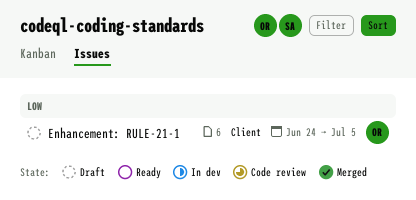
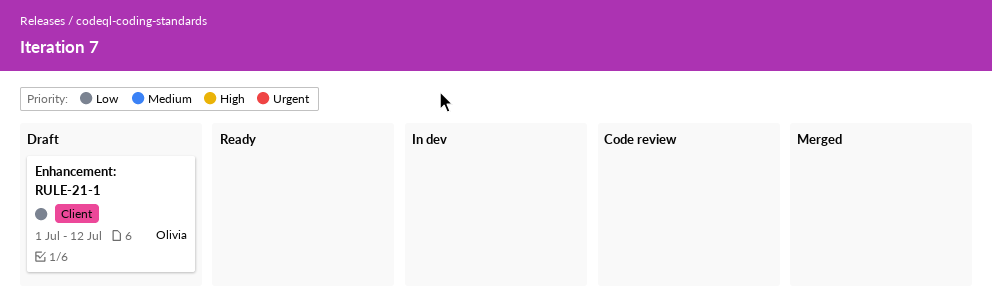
Enhancement: RULE-21-1, start: Jun 24 -> Jul 1
Enhancement: RULE-21-1, due: Jul 5 -> Jul 12

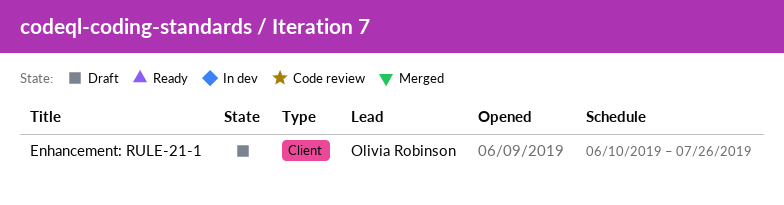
Enhancement: RULE-21-1, start: Jul 1 -> Jun 10
Enhancement: RULE-21-1, due: Jul 12 -> Jul 26

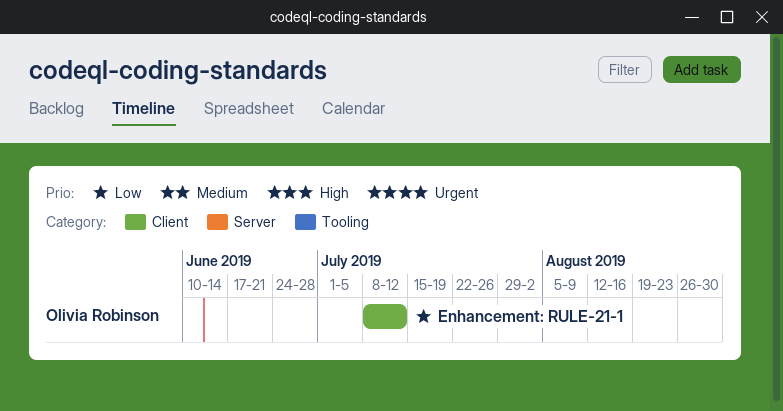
Enhancement: RULE-21-1, start: Jun 10 -> Jul 8
Enhancement: RULE-21-1, due: Jul 26 -> Jul 12

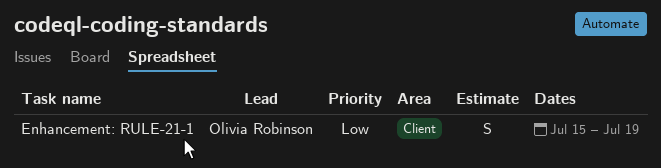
Enhancement: RULE-21-1, start: Jul 8 -> Jul 15
Enhancement: RULE-21-1, due: Jul 12 -> Jul 19

